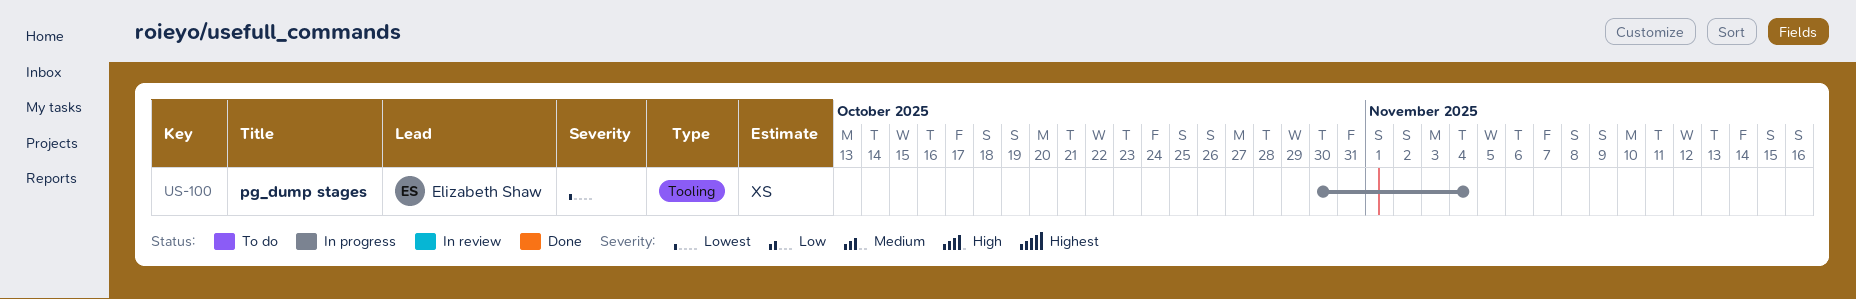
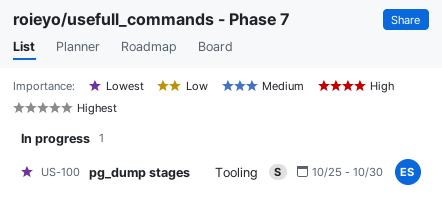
US-100, estimate: XS -> S
US-100, start: Oct 30 -> Oct 25
US-100, due: Nov 4 -> Oct 30

